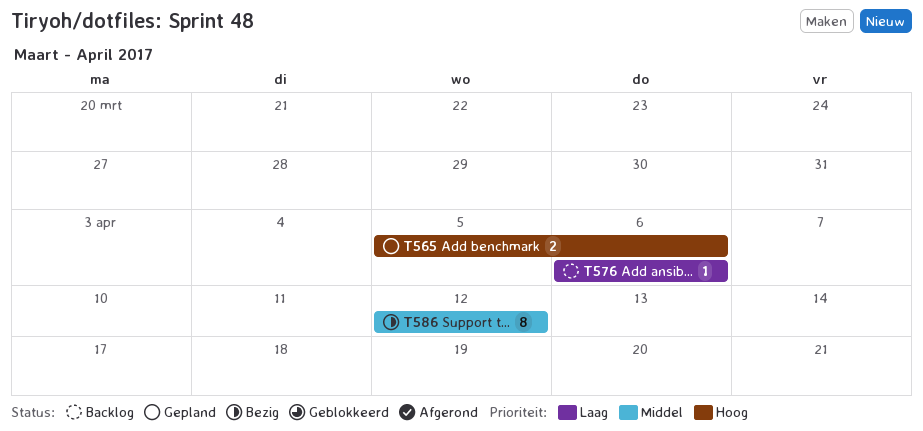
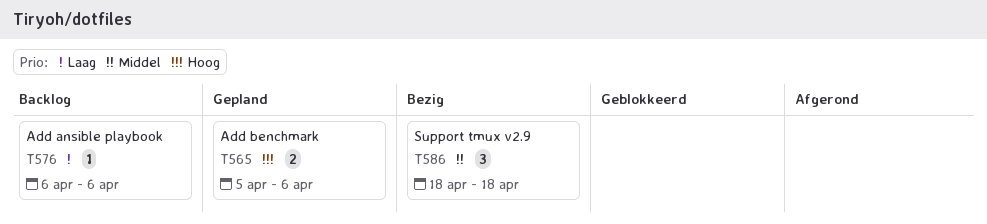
T586, estimate: 8 -> 3
T586, start: Apr 12 -> Apr 18
T586, due: Apr 12 -> Apr 18

